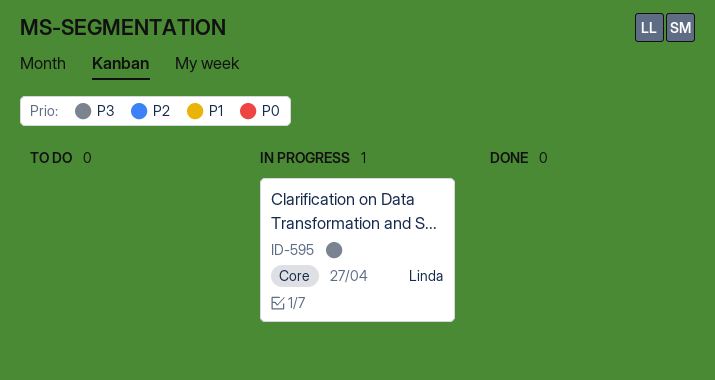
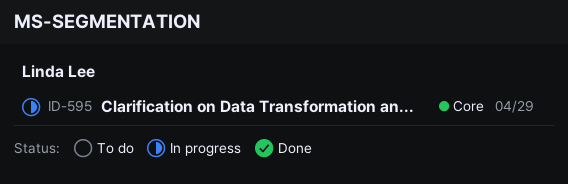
ID-595, due: Apr 27 -> Apr 29

